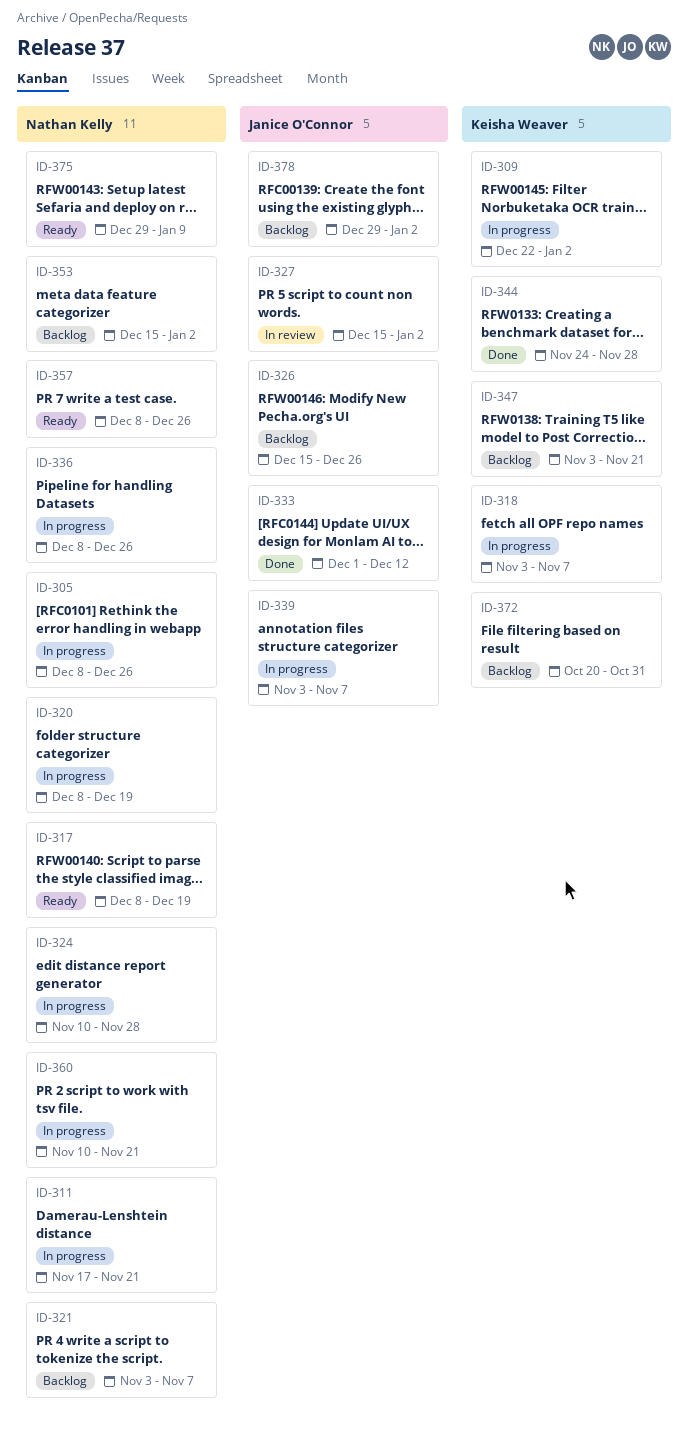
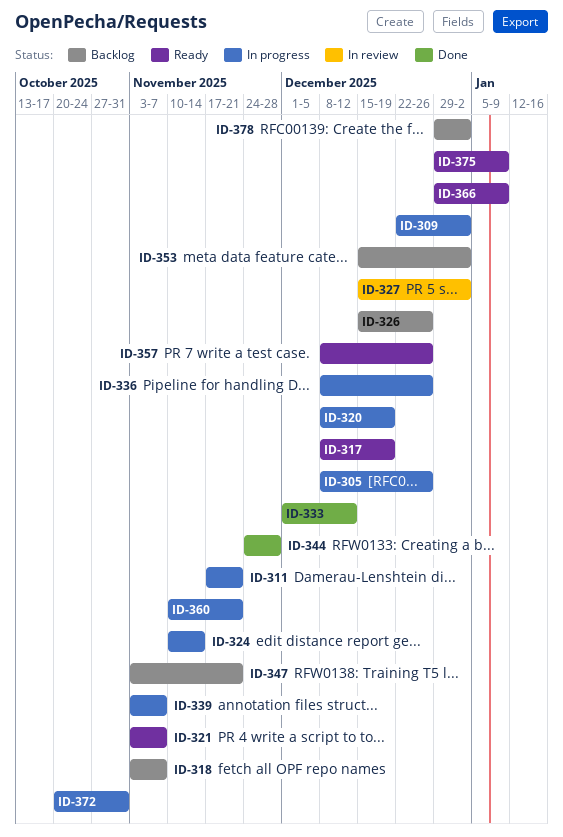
ID-318, status: In progress -> Backlog
ID-321, status: Backlog -> Ready
ID-324, due: Nov 28 -> Nov 14
ID-366: none -> present
ID-372, status: Backlog -> In progress

